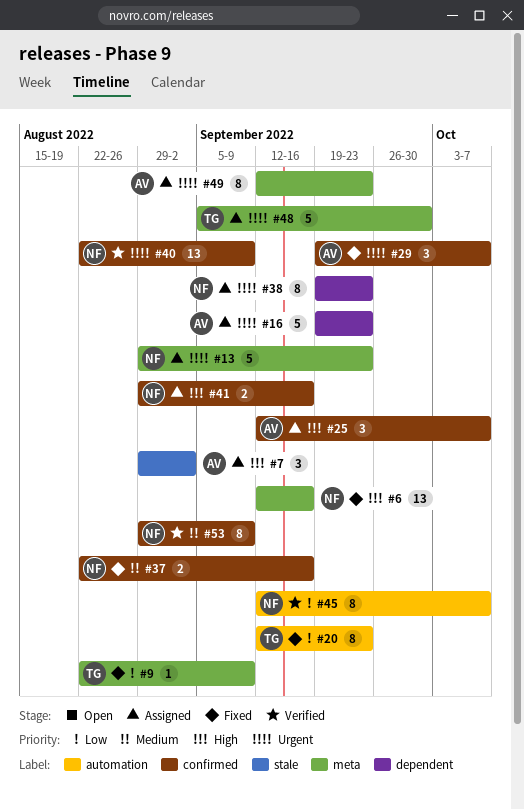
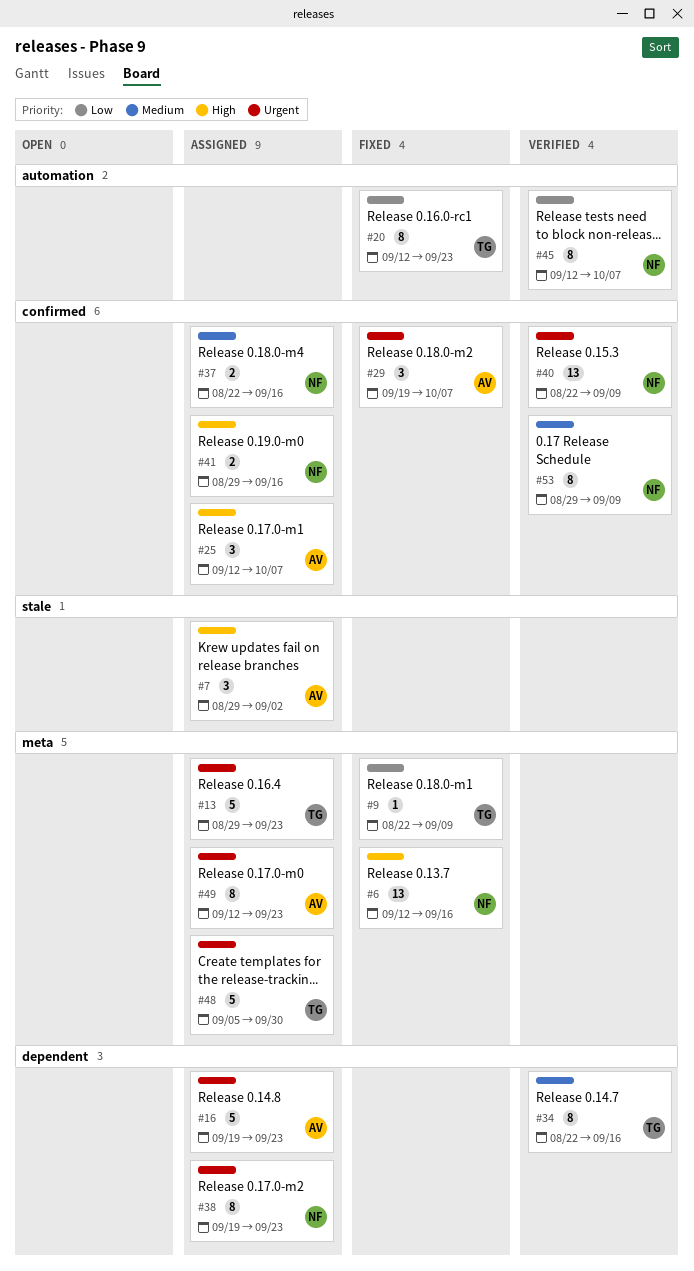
#13, owner: NF -> TG
#34: none -> present
#37, status: Fixed -> Assigned

